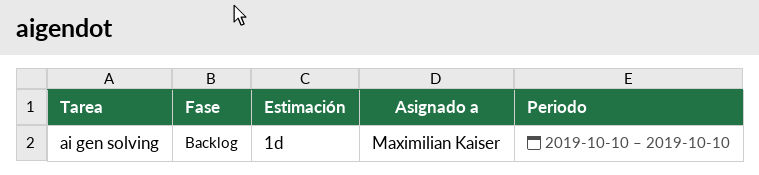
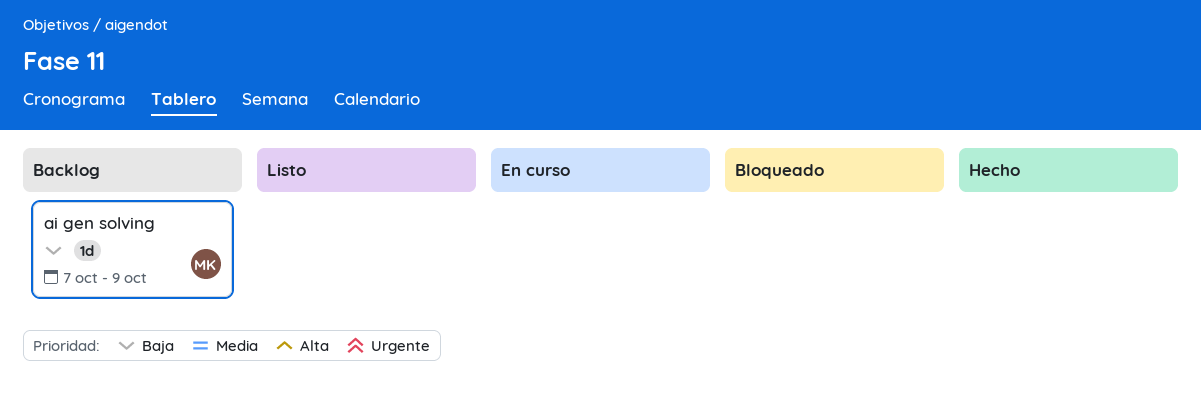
ai gen solving, start: Oct 10 -> Oct 7
ai gen solving, due: Oct 10 -> Oct 9

